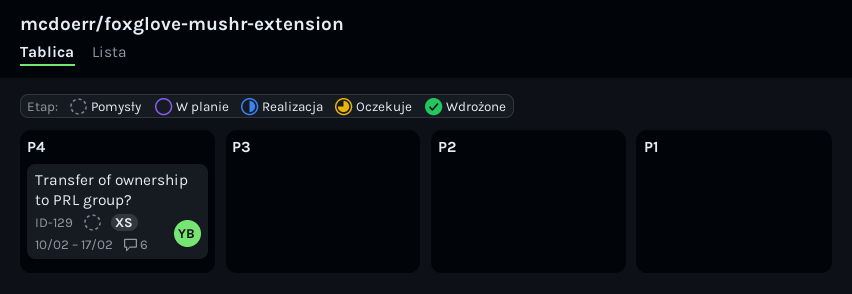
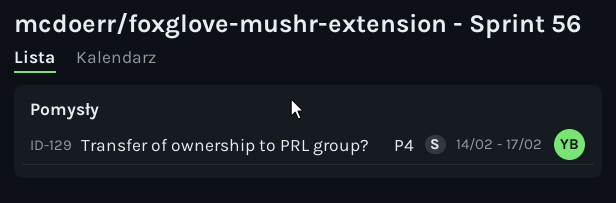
ID-129, estimate: XS -> S
ID-129, start: Feb 10 -> Feb 14

